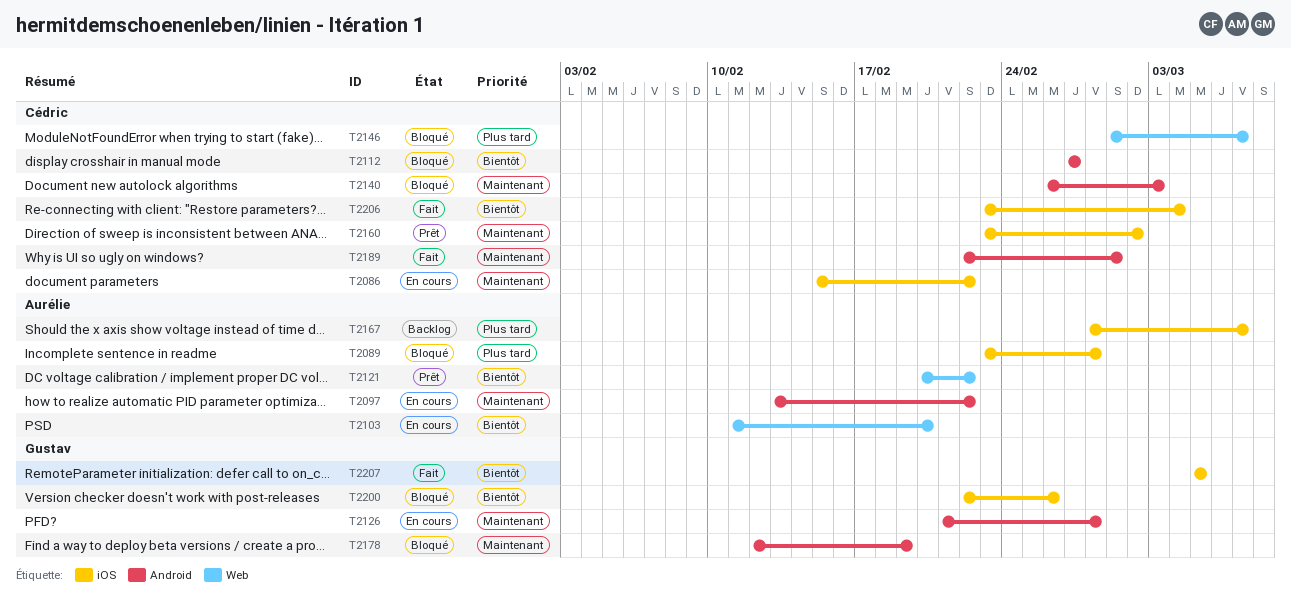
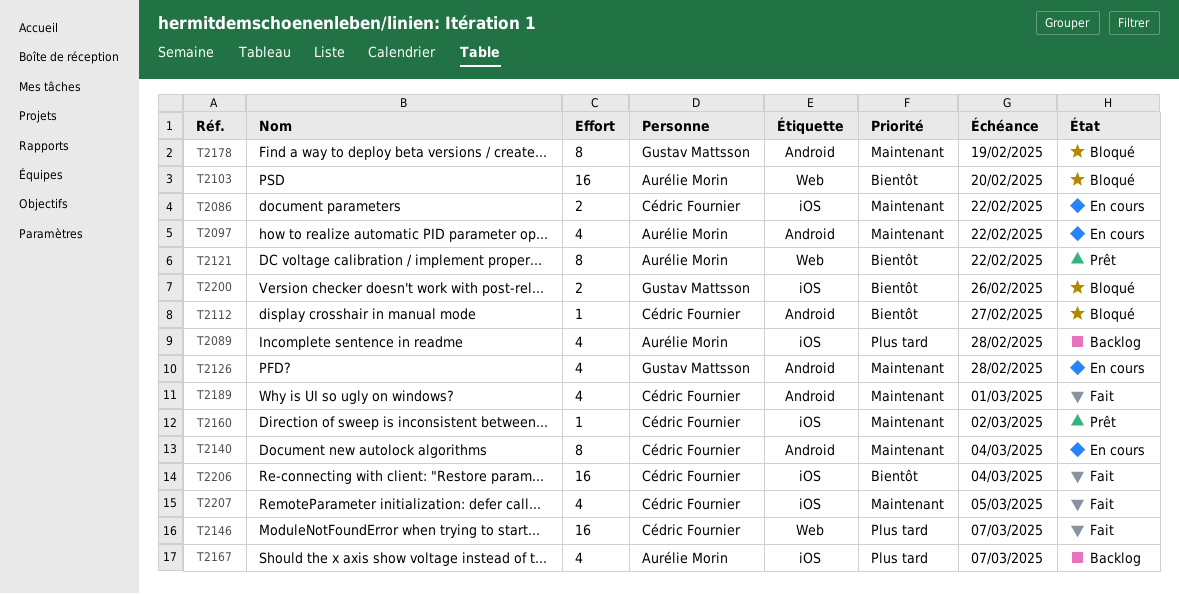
T2089, status: Bloqué -> Backlog
T2103, status: En cours -> Bloqué
T2140, status: Bloqué -> En cours
T2140, due: Mar 3 -> Mar 4
T2146, status: Bloqué -> Fait
T2207, owner: Gustav Mattsson -> Cédric Fournier
T2207, priority: Bientôt -> Maintenant

